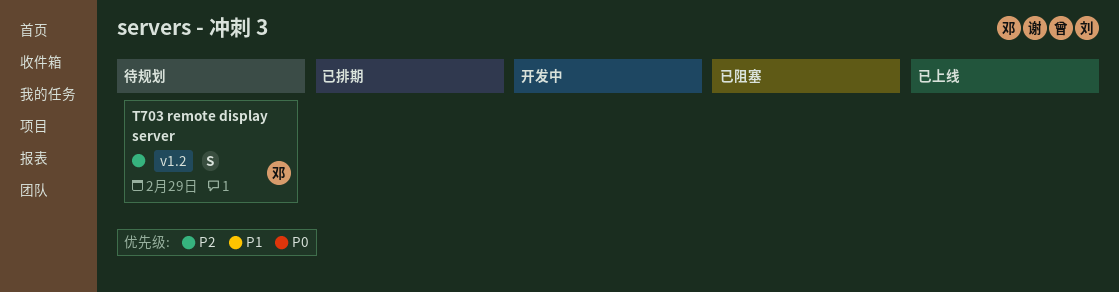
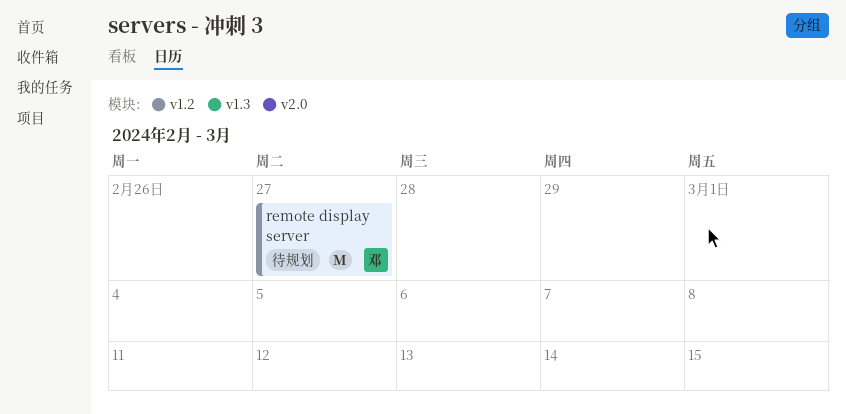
remote display server, estimate: S -> M
remote display server, due: Feb 29 -> Feb 27

